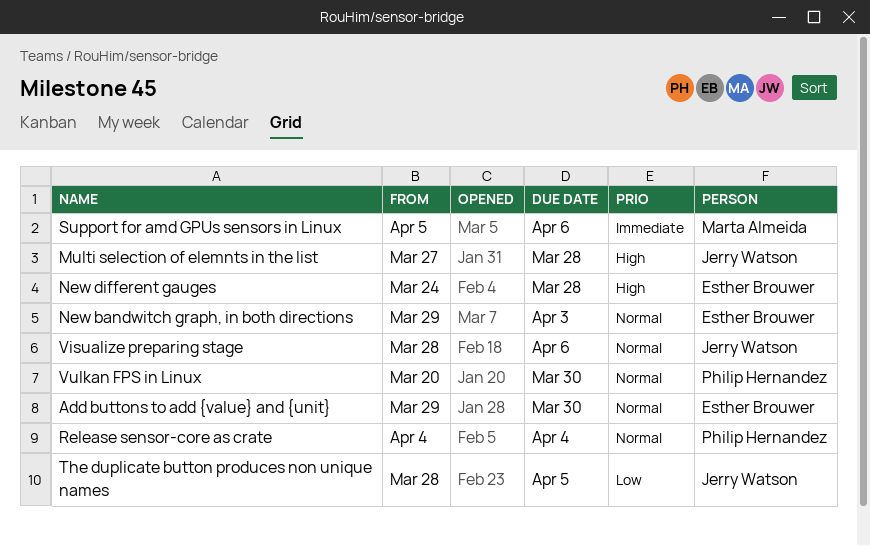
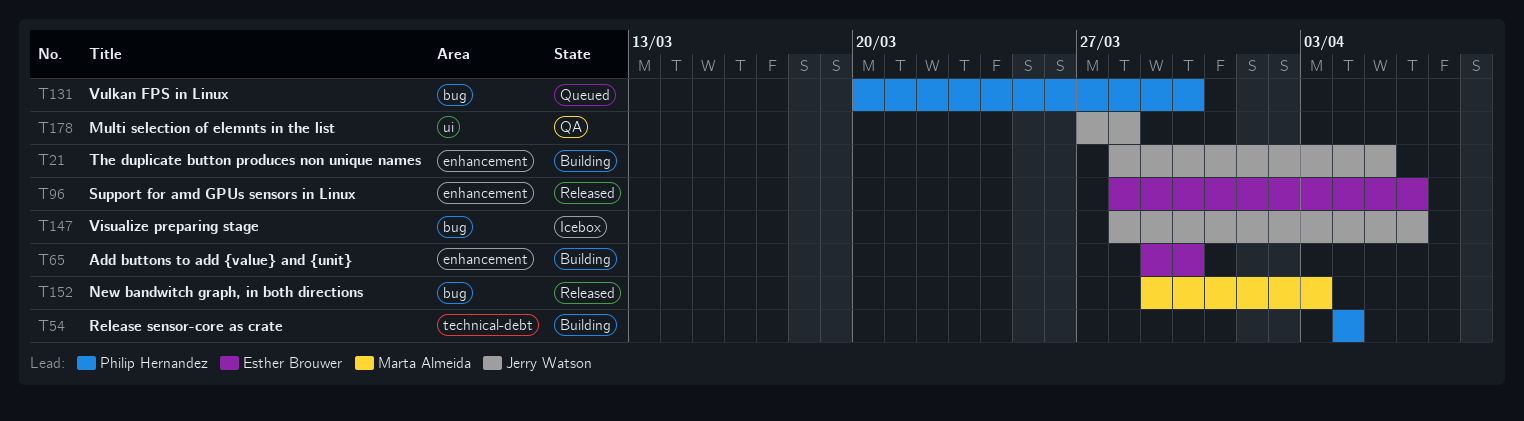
New bandwitch graph, in both directions, owner: Esther Brouwer -> Marta Almeida
New different gauges: present -> none
Support for amd GPUs sensors in Linux, owner: Marta Almeida -> Esther Brouwer
Support for amd GPUs sensors in Linux, start: Apr 5 -> Mar 28

